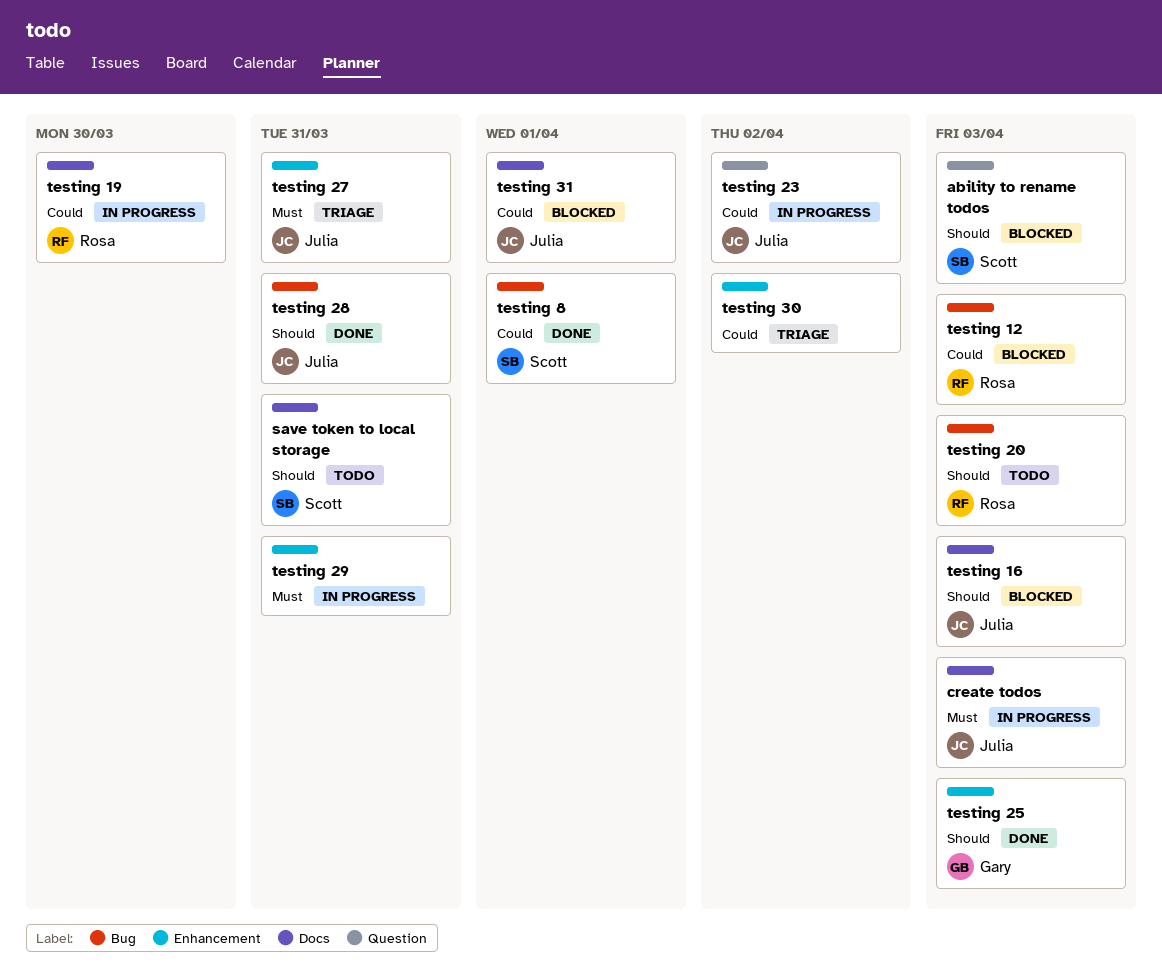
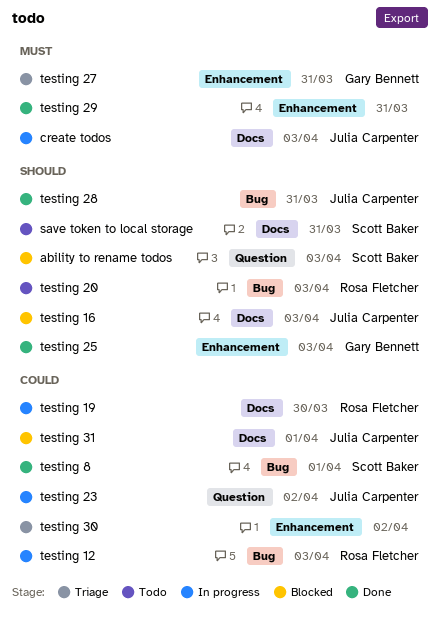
testing 12, status: Blocked -> In progress
testing 27, owner: Julia Carpenter -> Gary Bennett
testing 29, status: In progress -> Done

